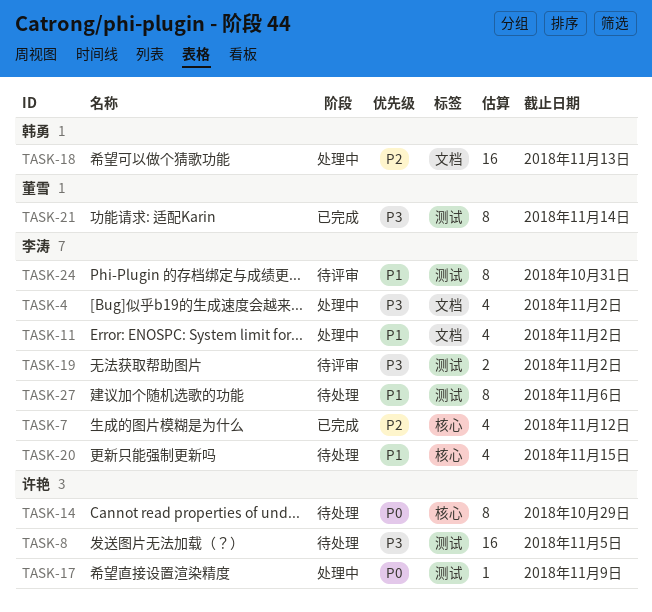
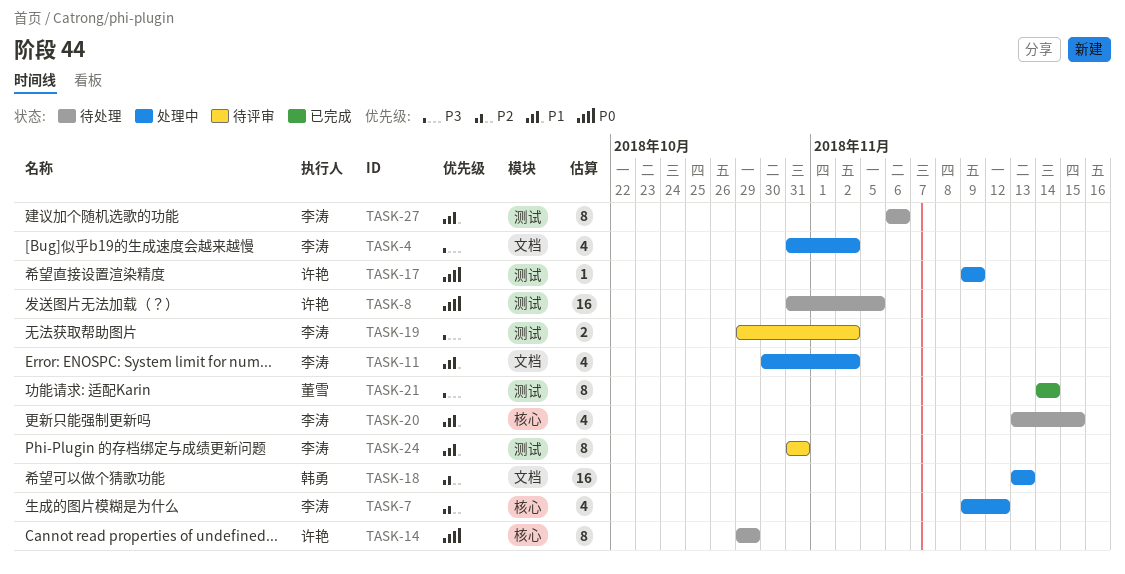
TASK-7, status: 已完成 -> 处理中
TASK-8, priority: P3 -> P0

